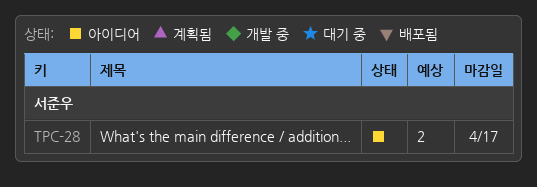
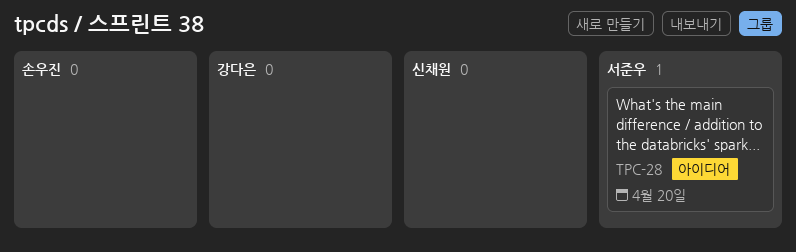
TPC-28, due: Apr 17 -> Apr 20

